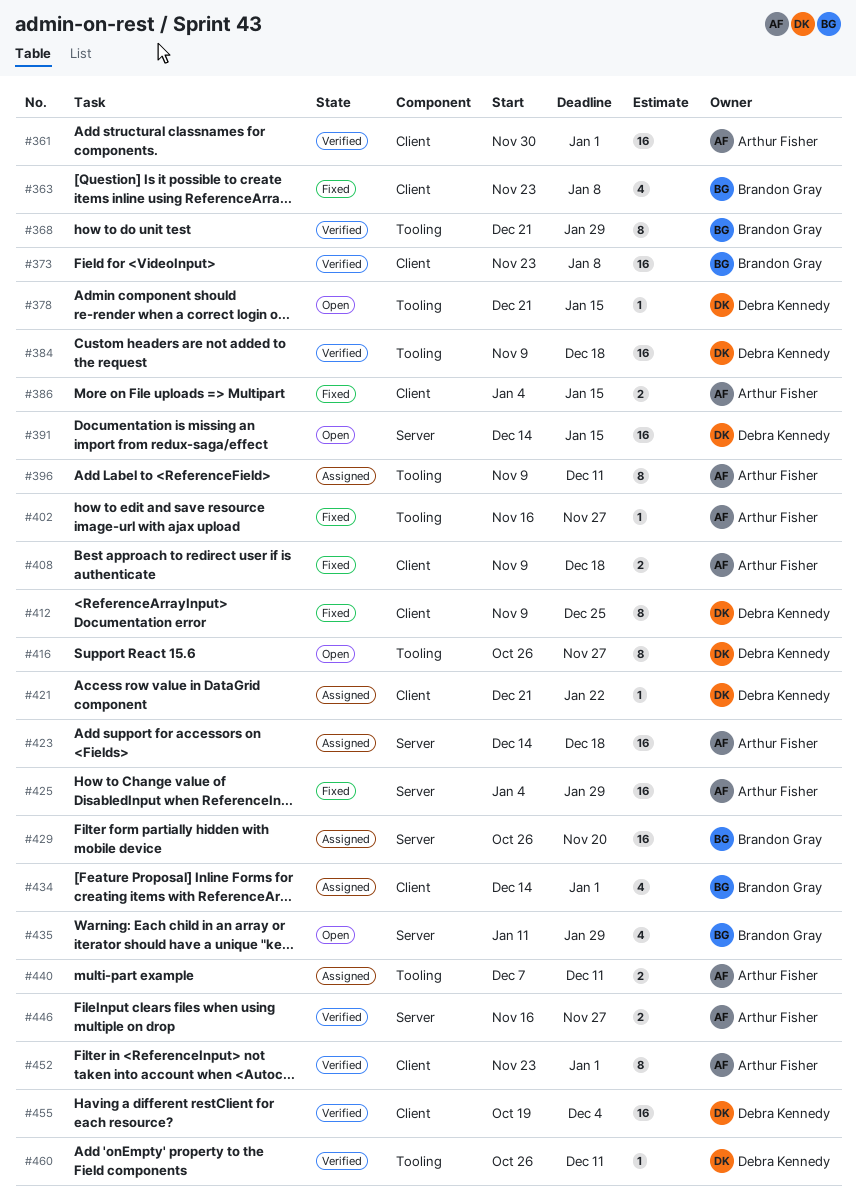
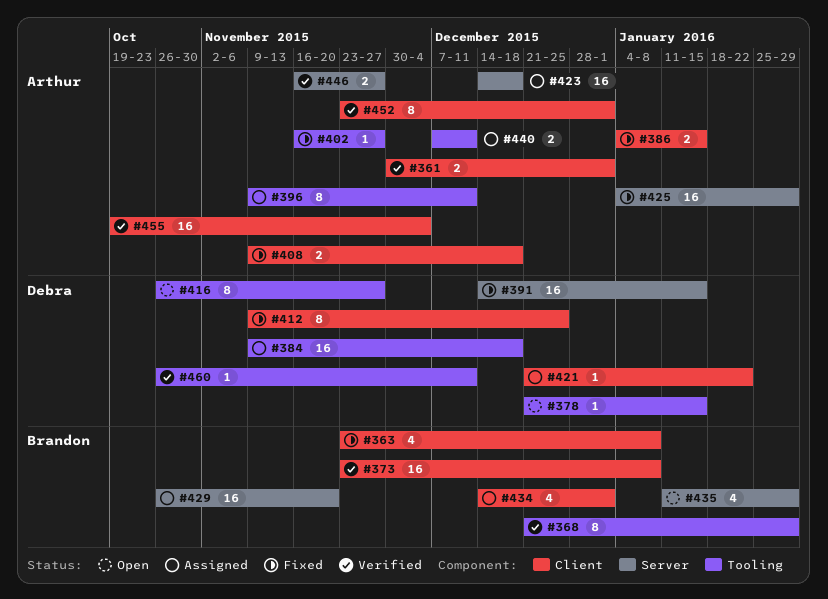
#361, estimate: 16 -> 2
#384, status: Verified -> Assigned
#391, status: Open -> Fixed
#455, owner: Debra Kennedy -> Arthur Fisher

